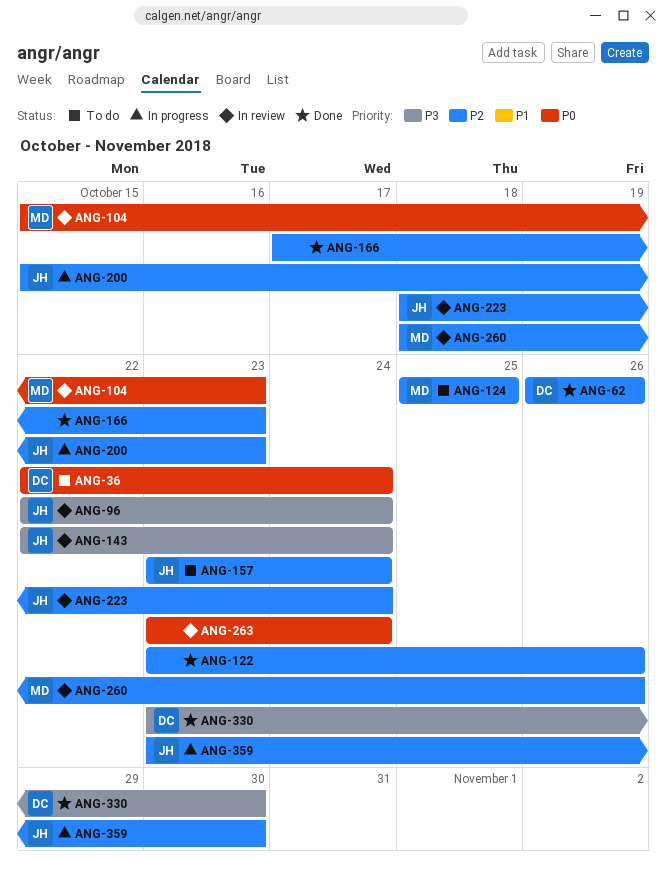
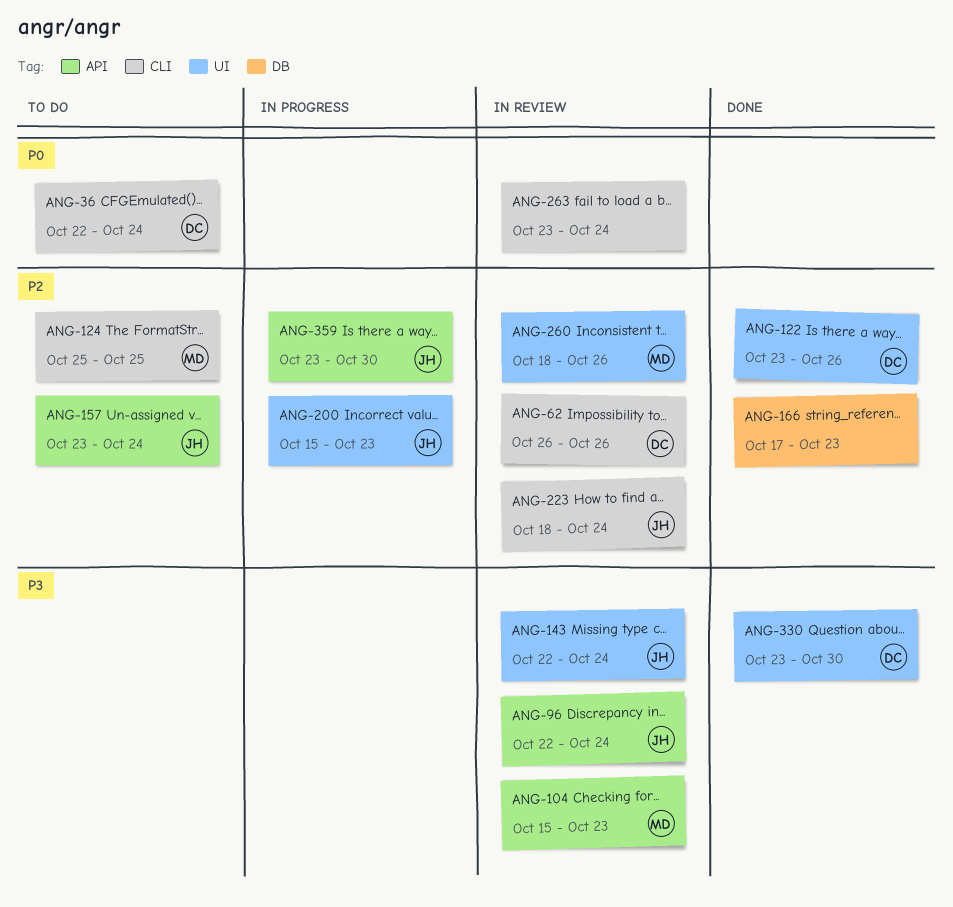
ANG-62, status: Done -> In review
ANG-104, priority: P0 -> P3
ANG-122, owner: none -> DC

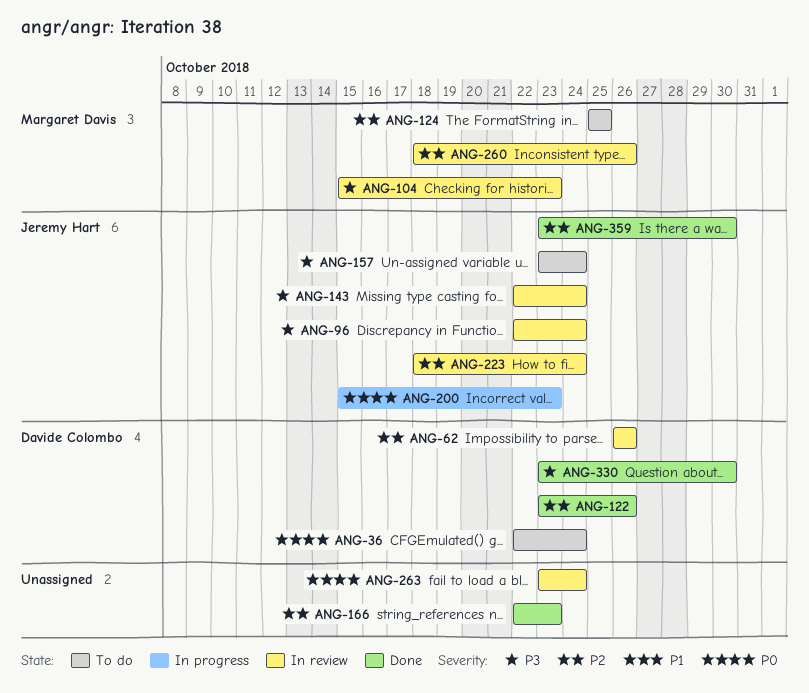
ANG-157, priority: P2 -> P3
ANG-166, start: Oct 17 -> Oct 22
ANG-200, priority: P2 -> P0
ANG-359, status: In progress -> Done

